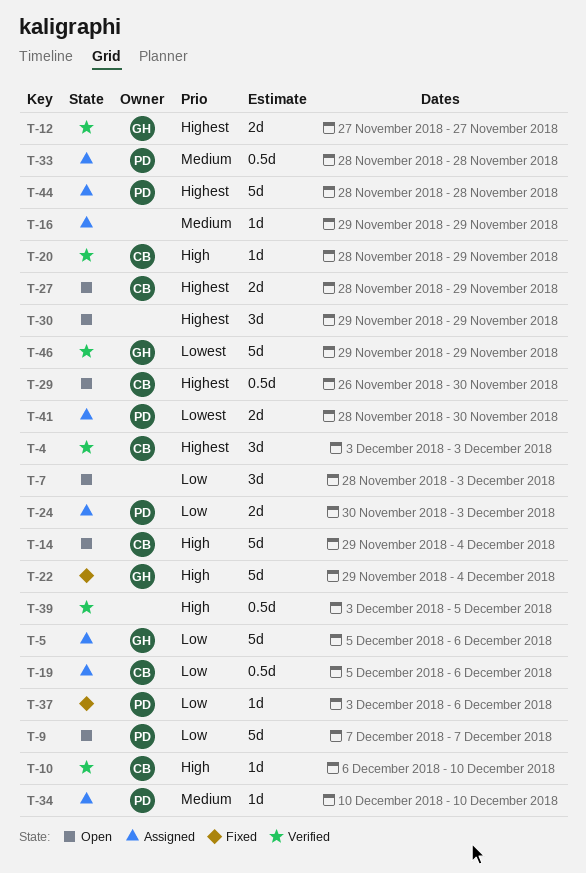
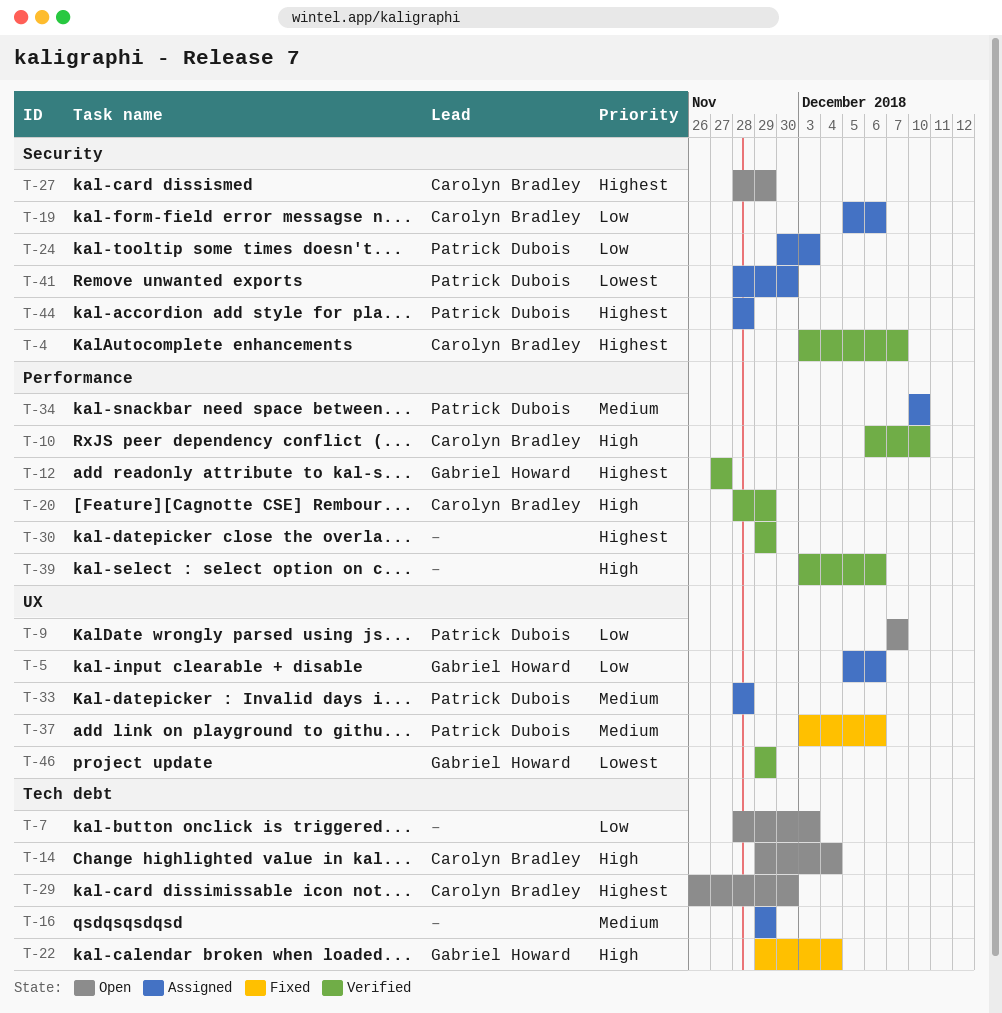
T-4, due: Dec 3 -> Dec 7
T-30, status: Open -> Verified
T-37, priority: Low -> Medium
T-39, due: Dec 5 -> Dec 6

